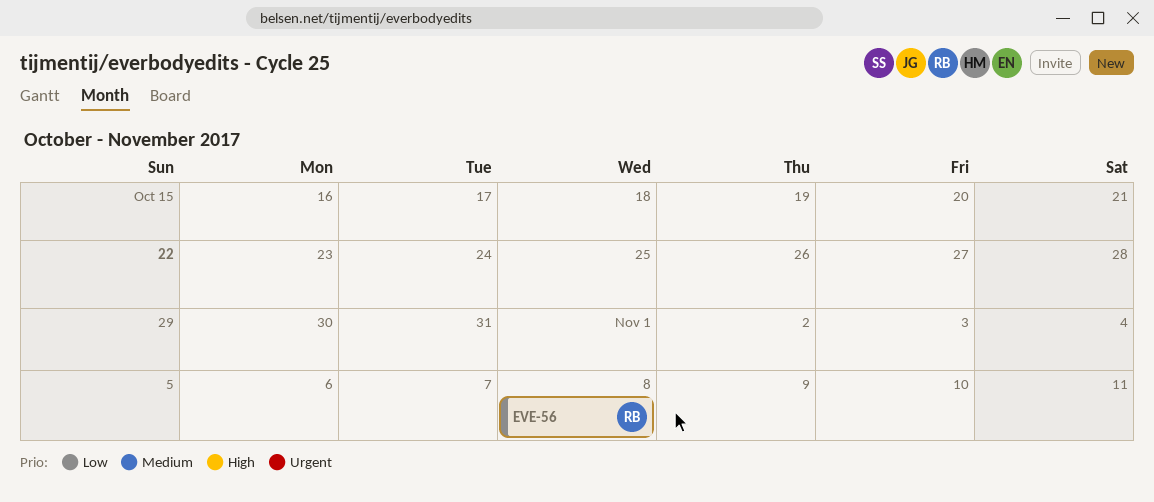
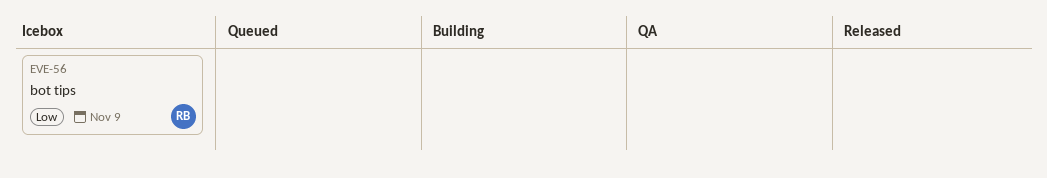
EVE-56, due: Nov 8 -> Nov 9

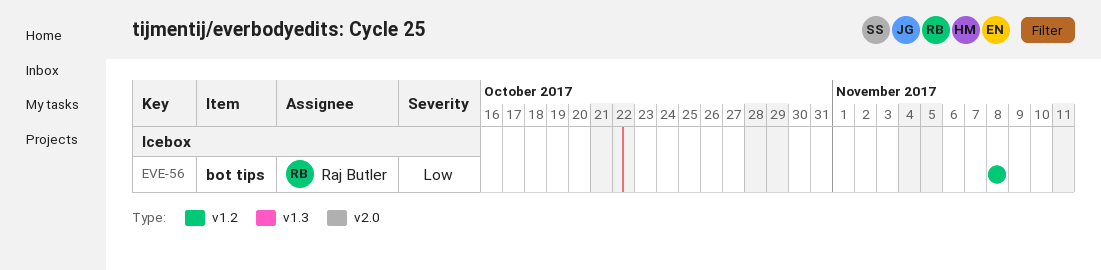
EVE-56, due: Nov 9 -> Nov 8

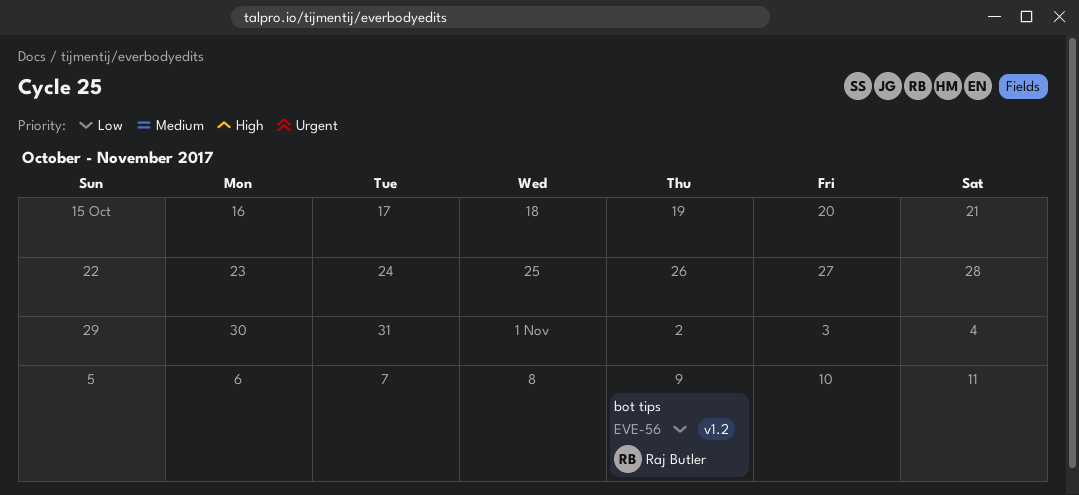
EVE-56, due: Nov 8 -> Nov 9

